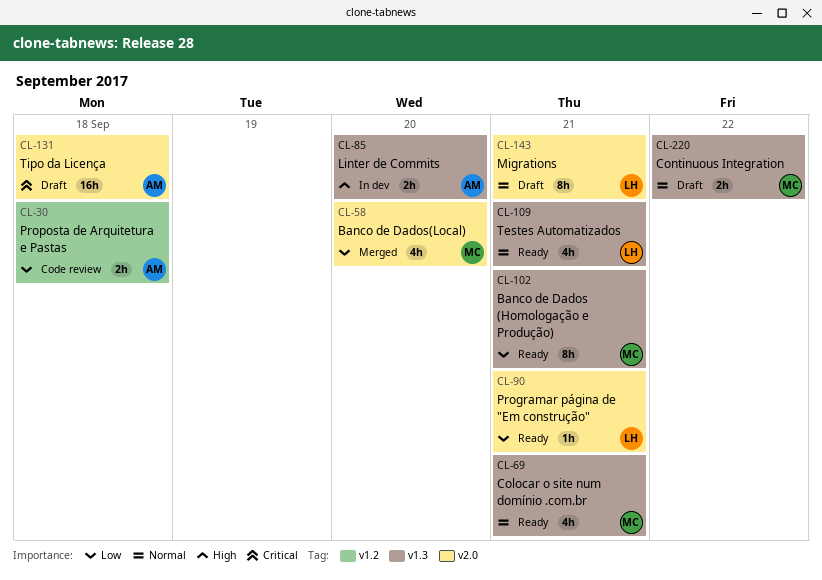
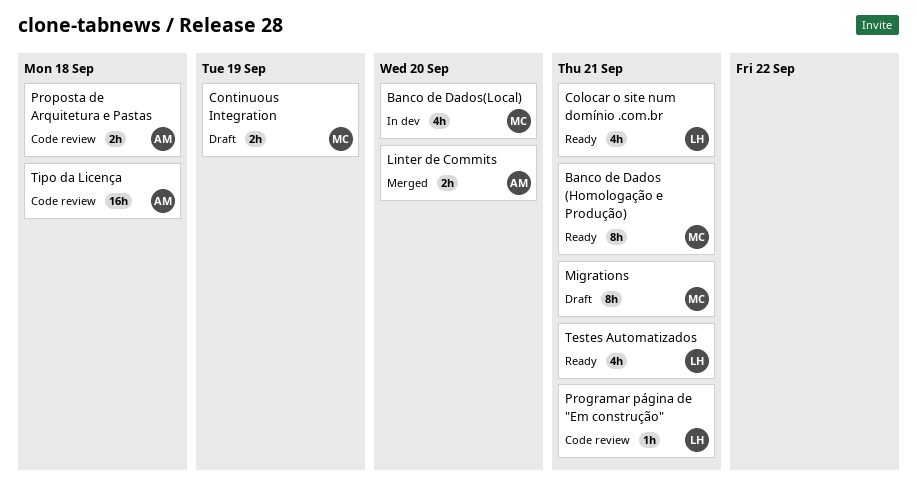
Banco de Dados(Local), status: Merged -> In dev
Colocar o site num domínio .com.br, owner: MC -> LH
Continuous Integration, due: Sep 22 -> Sep 19
Linter de Commits, status: In dev -> Merged
Migrations, owner: LH -> MC
Programar página de "Em construção", status: Ready -> Code review
Tipo da Licença, status: Draft -> Code review

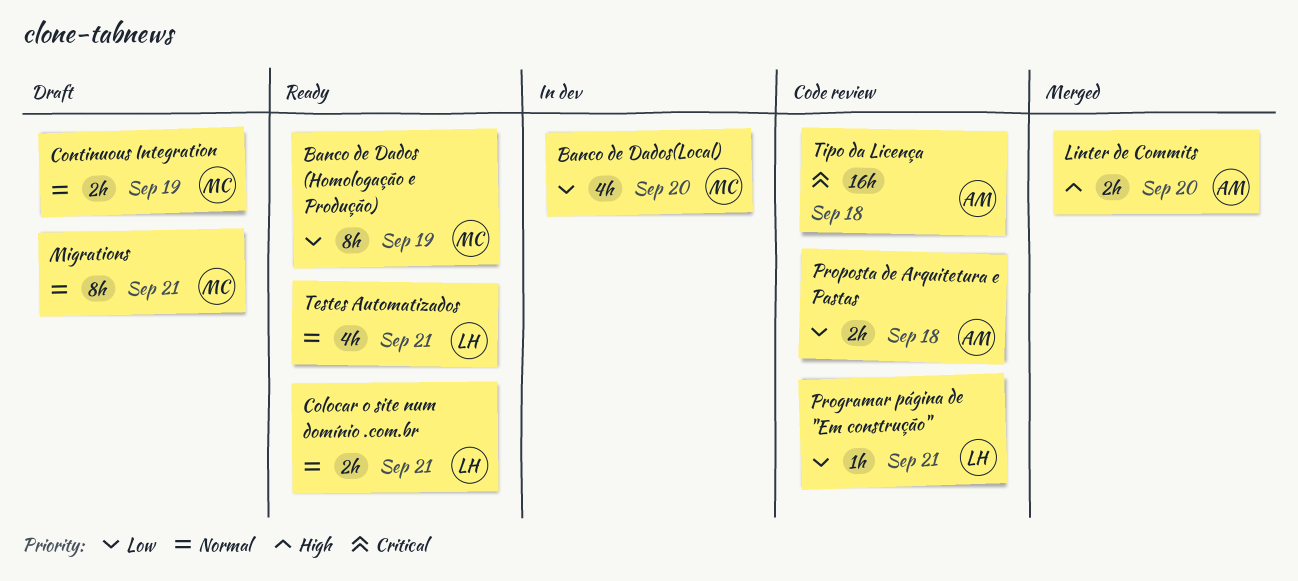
Banco de Dados (Homologação e Produção), due: Sep 21 -> Sep 19
Colocar o site num domínio .com.br, estimate: 4h -> 2h

